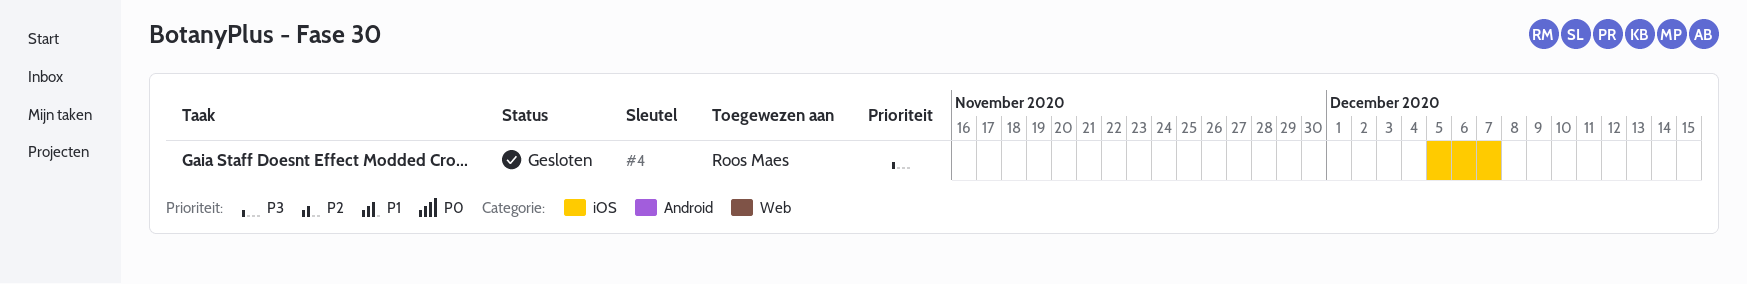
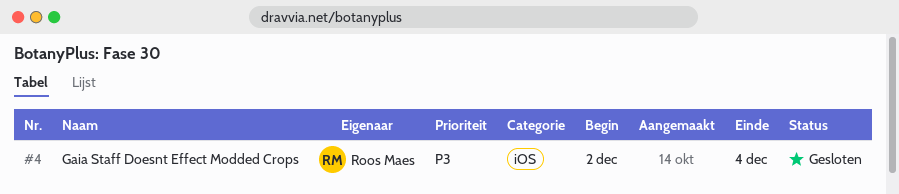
#4, start: Dec 5 -> Dec 2
#4, due: Dec 7 -> Dec 4

